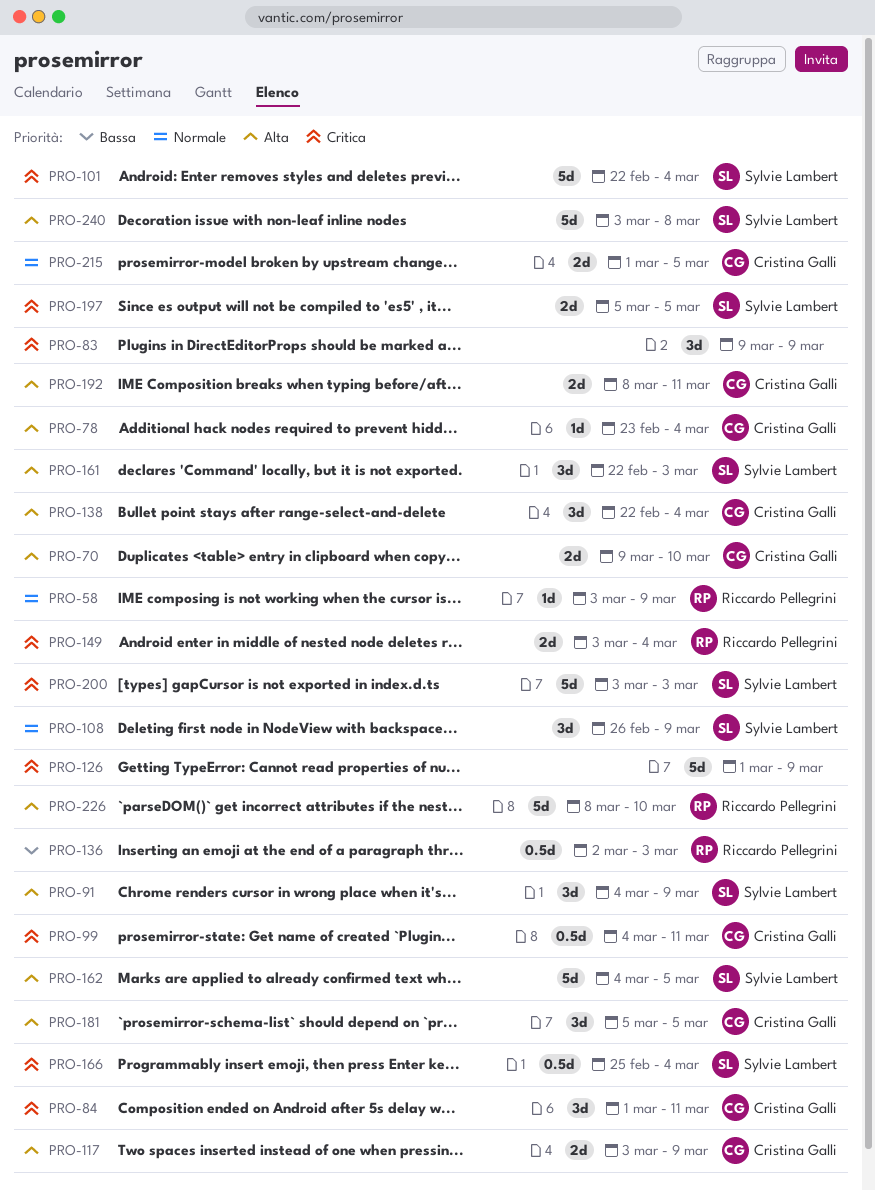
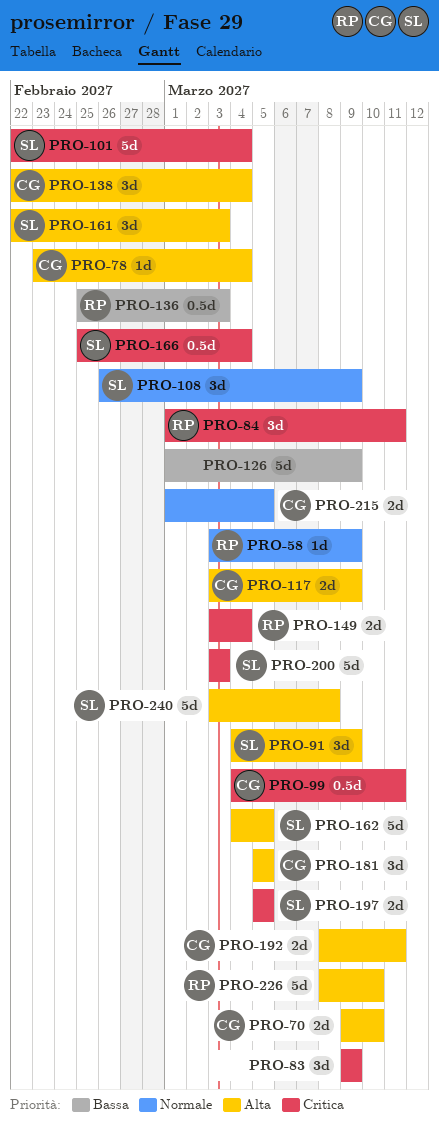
PRO-84, owner: Cristina Galli -> Riccardo Pellegrini
PRO-126, priority: Critica -> Bassa
PRO-136, start: Mar 2 -> Feb 25

